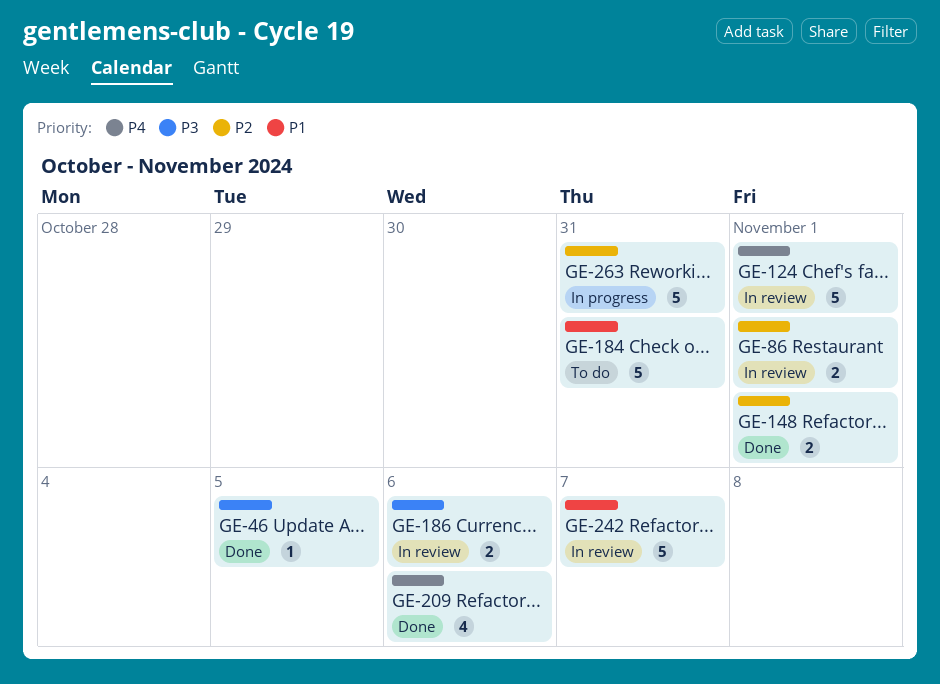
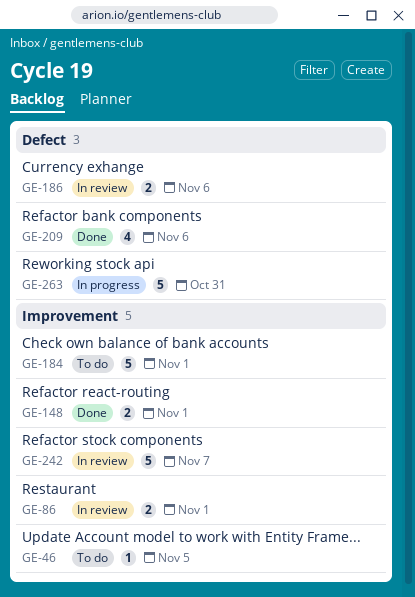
GE-46, status: Done -> To do
GE-124: present -> none
GE-184, due: Oct 31 -> Nov 1

